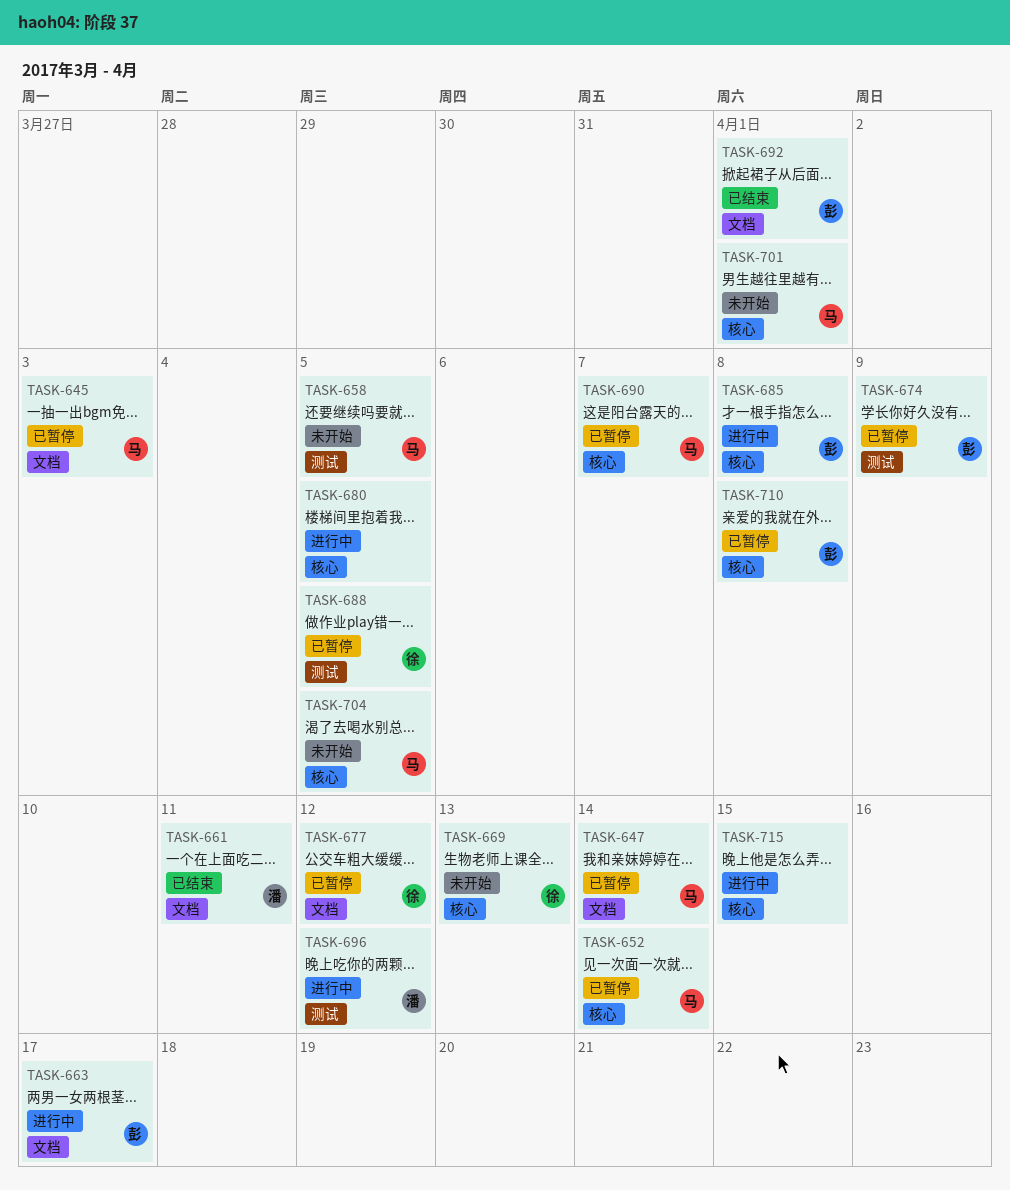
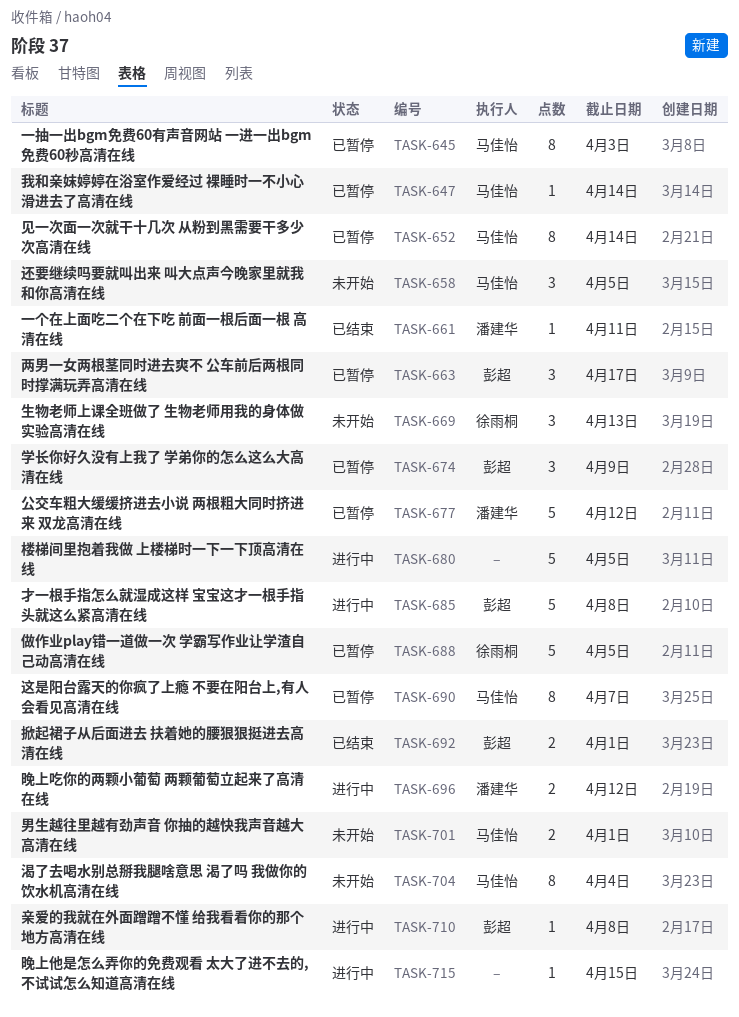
TASK-663, status: 进行中 -> 已暂停
TASK-677, owner: 徐雨桐 -> 潘建华
TASK-704, due: Apr 5 -> Apr 4
TASK-710, status: 已暂停 -> 进行中

